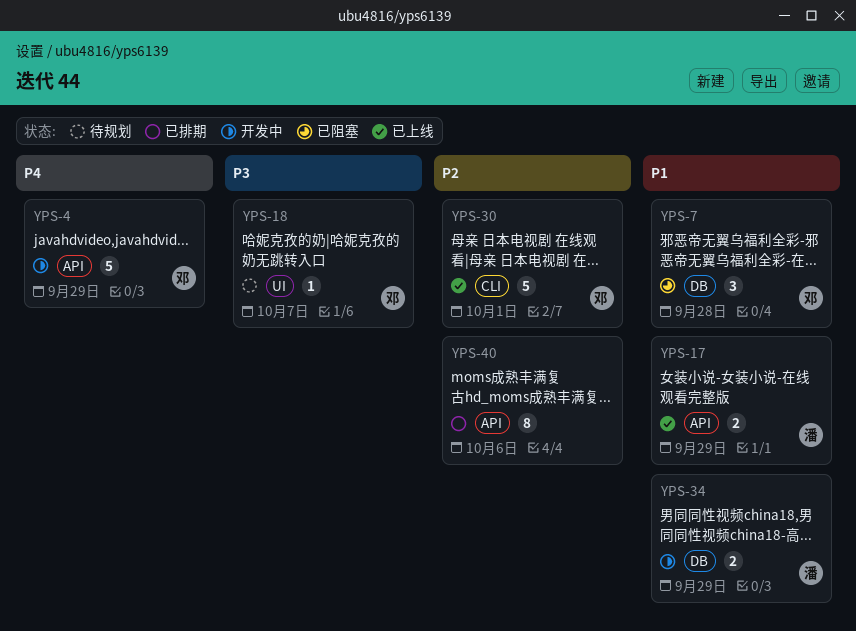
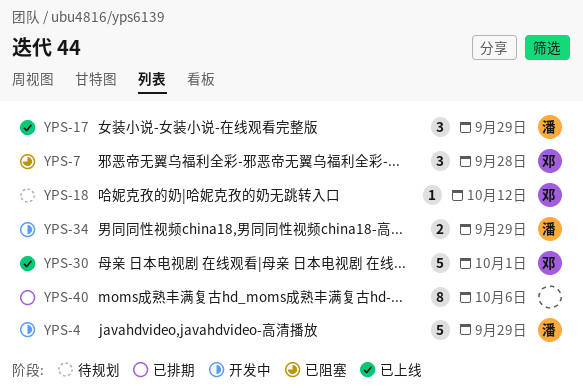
YPS-4, owner: 邓 -> 潘
YPS-17, estimate: 2 -> 3
YPS-18, due: Oct 7 -> Oct 12

